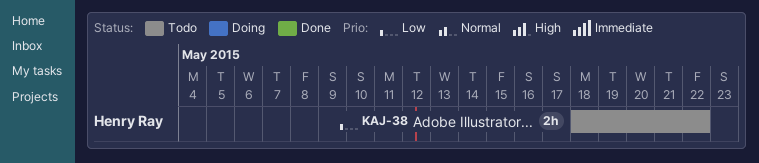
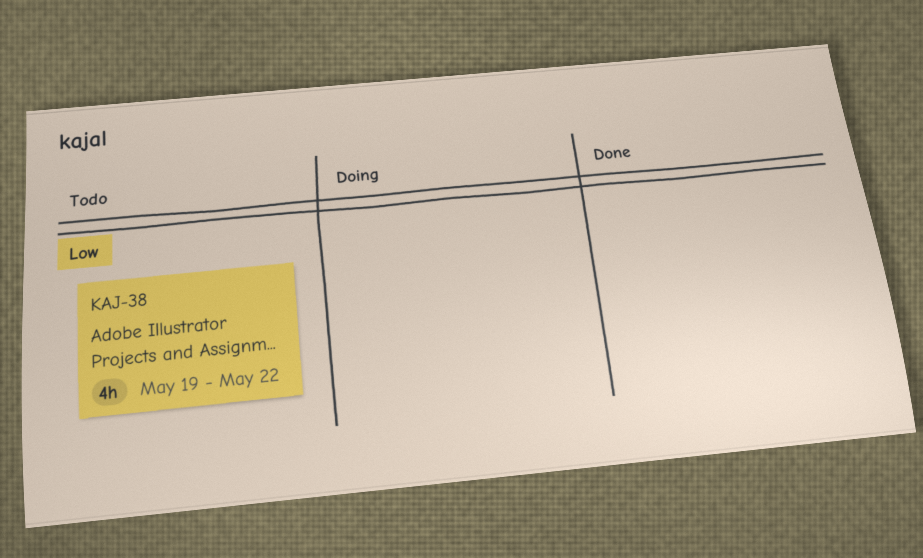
KAJ-38, estimate: 2h -> 4h
KAJ-38, start: May 18 -> May 19

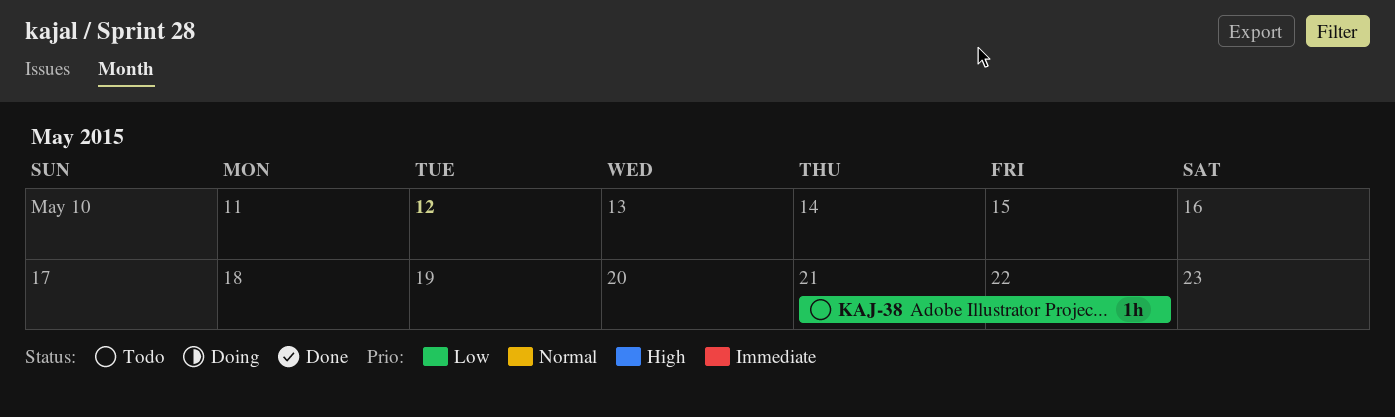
KAJ-38, estimate: 4h -> 1h
KAJ-38, start: May 19 -> May 21

